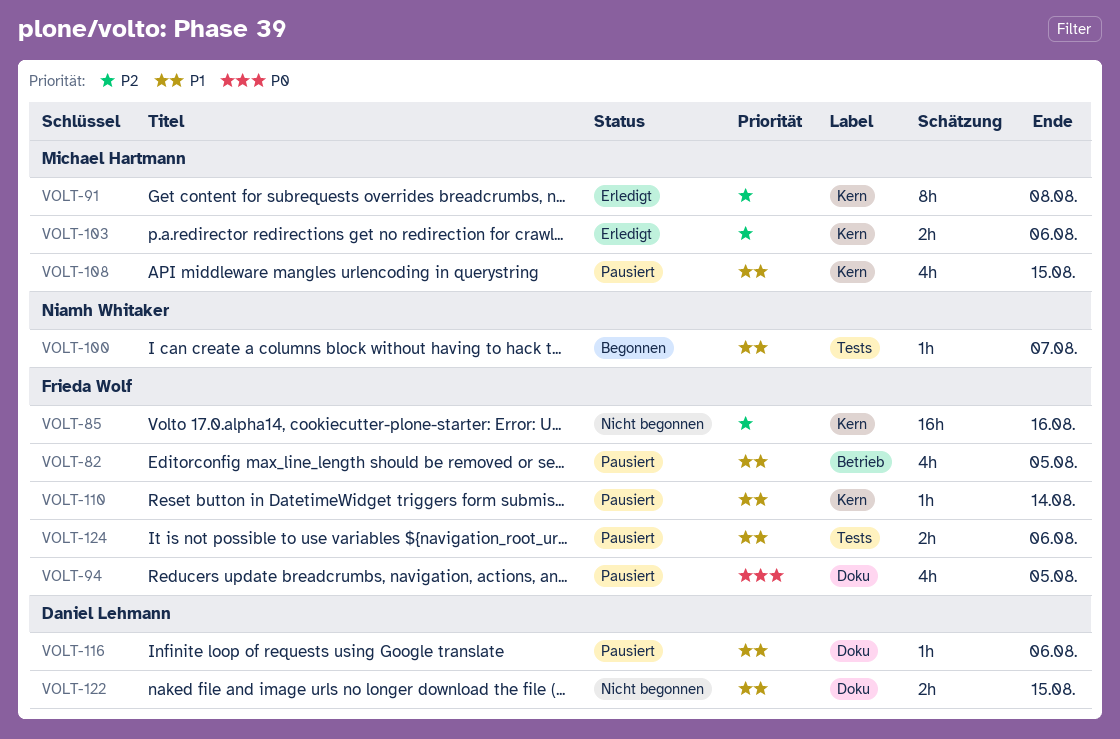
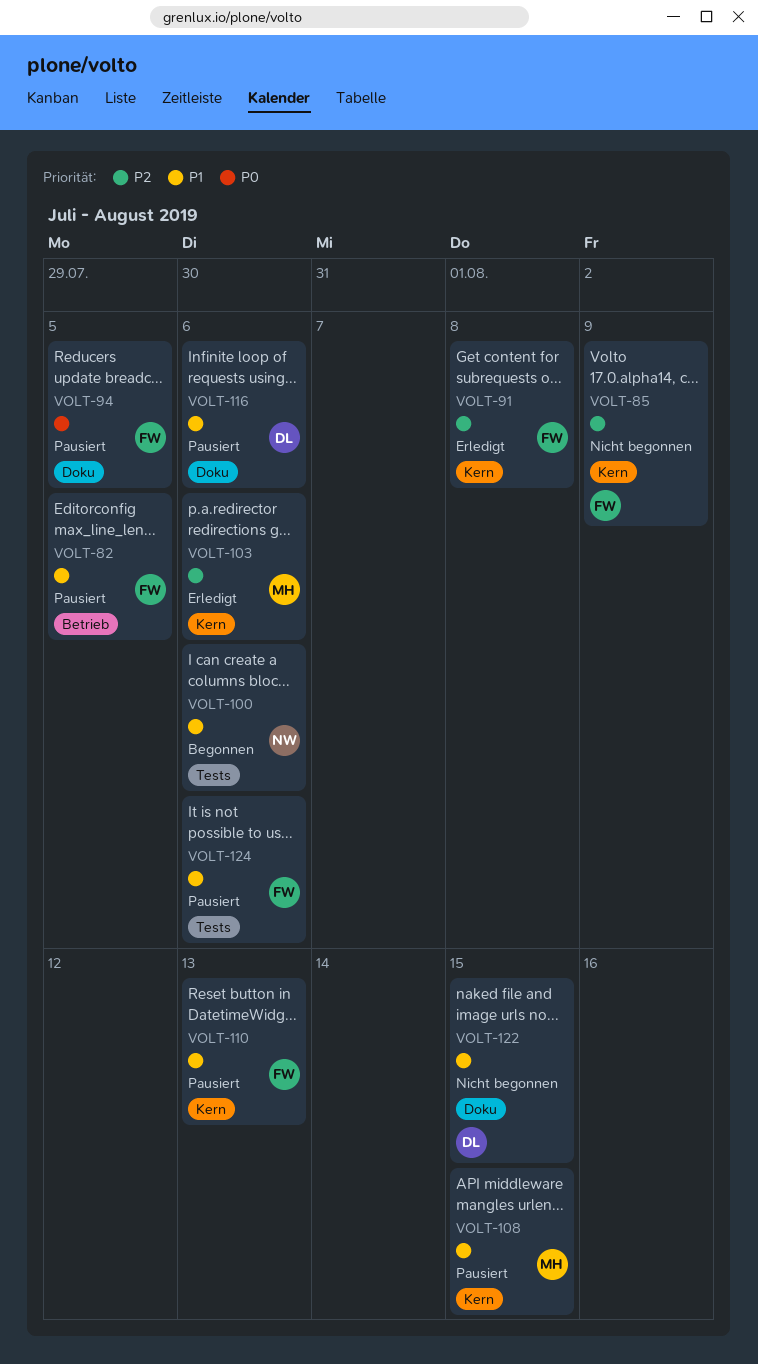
VOLT-85, due: Aug 16 -> Aug 9
VOLT-91, owner: Michael Hartmann -> Frieda Wolf
VOLT-100, due: Aug 7 -> Aug 6
VOLT-110, due: Aug 14 -> Aug 13

